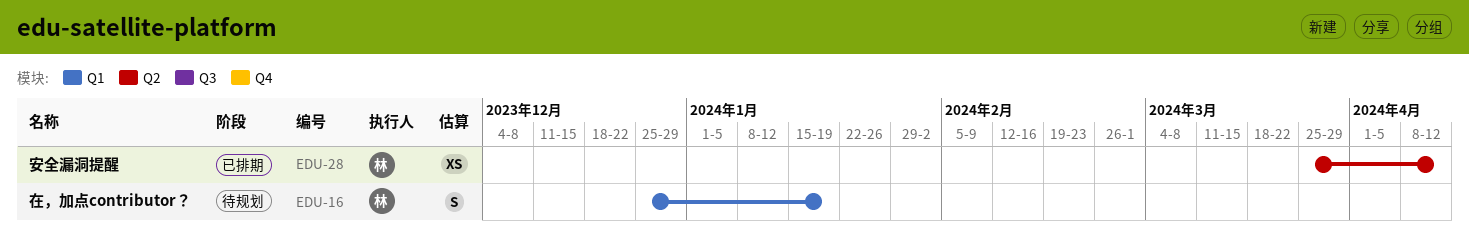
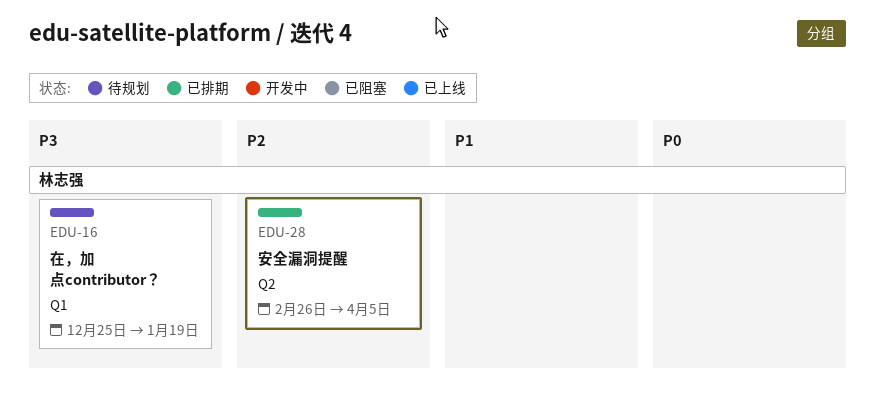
EDU-28, start: Mar 25 -> Feb 26
EDU-28, due: Apr 12 -> Apr 5

